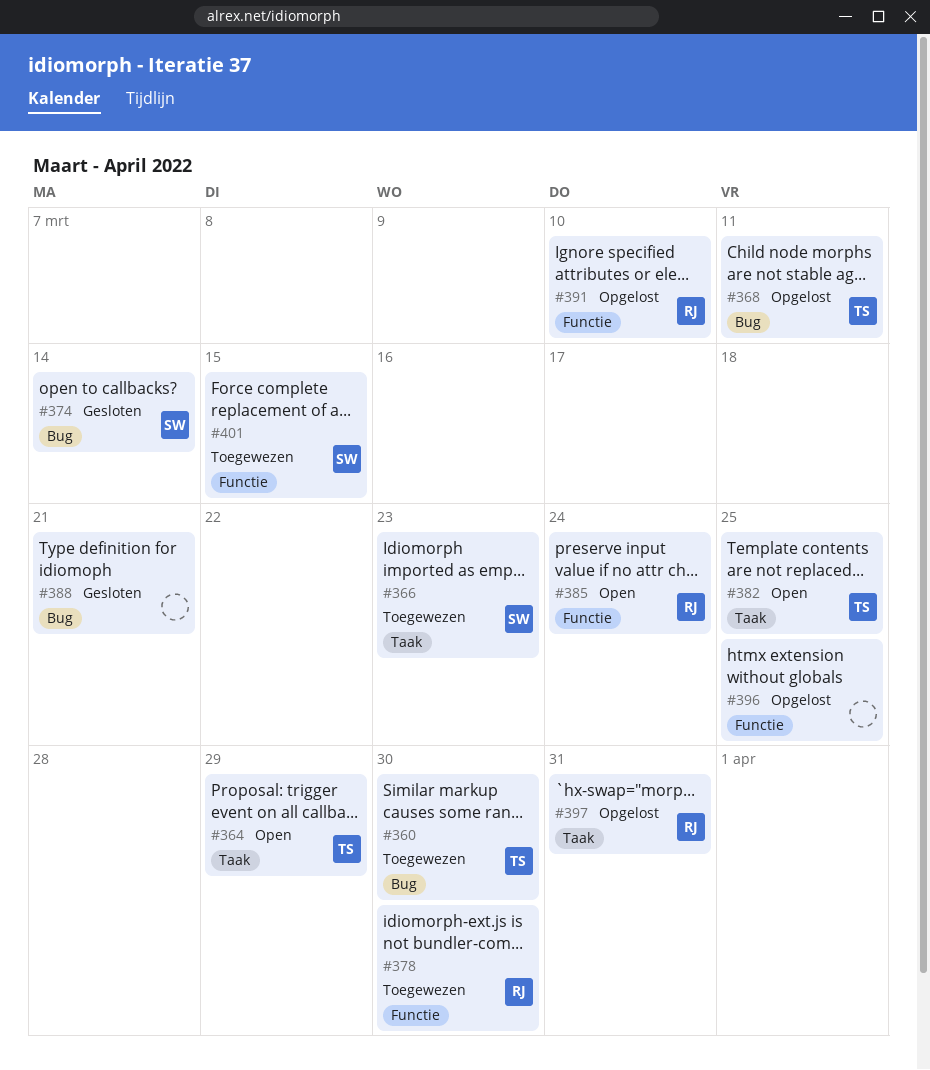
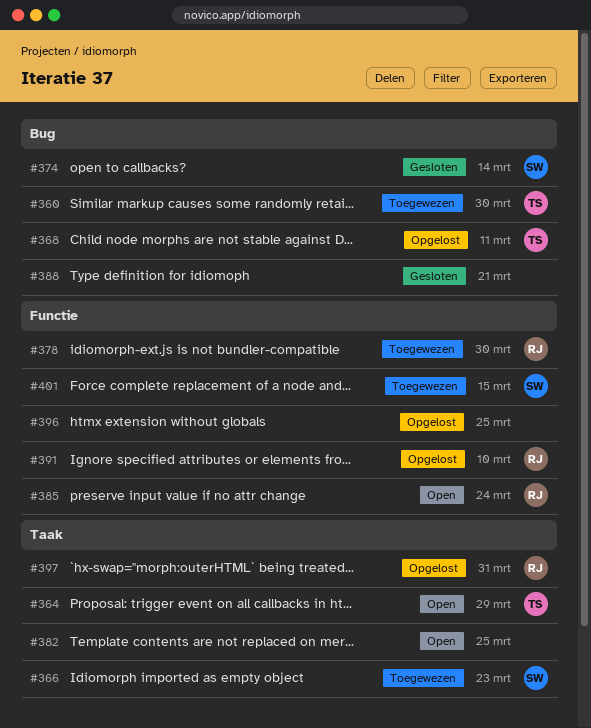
#382, owner: TS -> none

